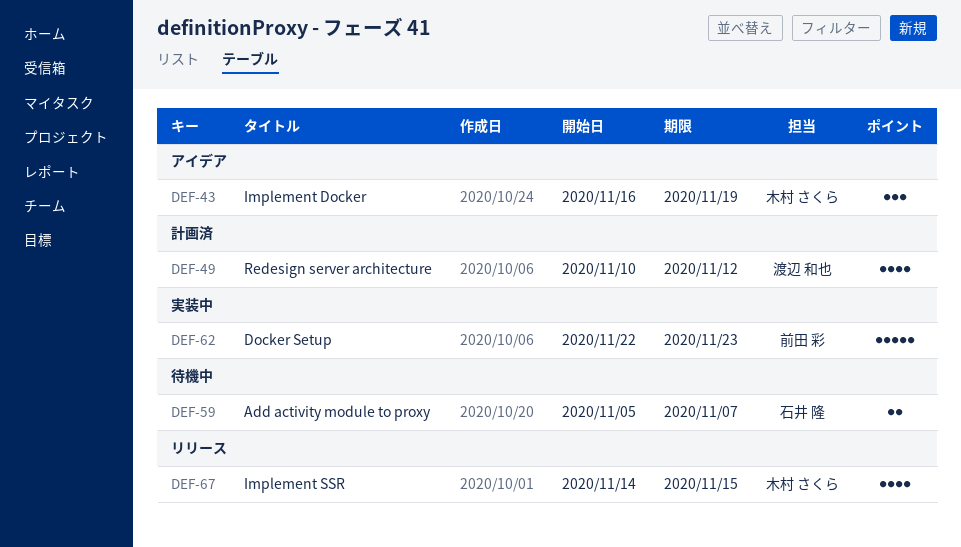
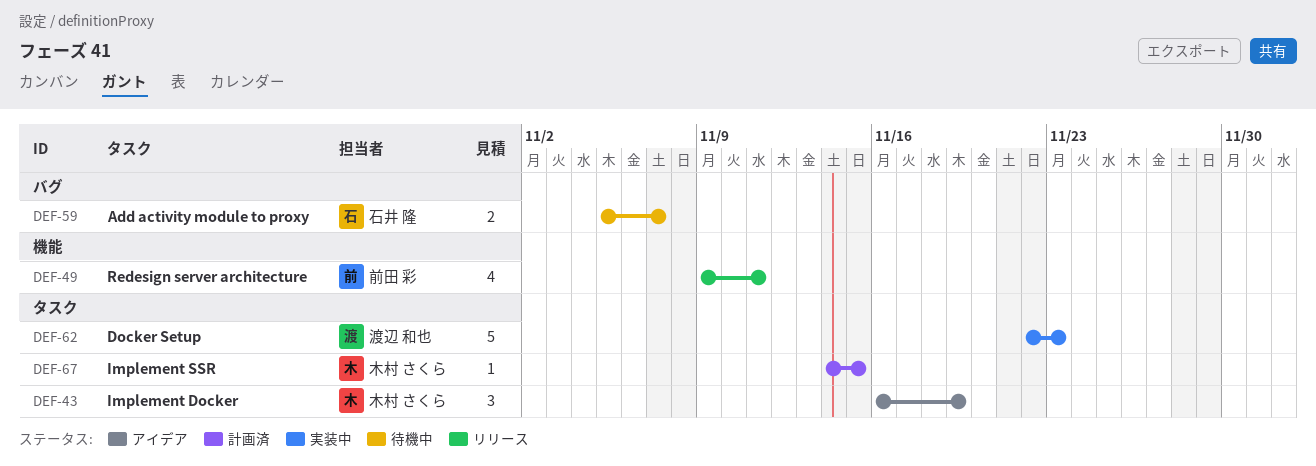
DEF-49, status: 計画済 -> リリース
DEF-49, owner: 渡辺 和也 -> 前田 彩
DEF-49, start: Nov 10 -> Nov 9
DEF-49, due: Nov 12 -> Nov 11
DEF-62, owner: 前田 彩 -> 渡辺 和也
DEF-67, status: リリース -> 計画済
DEF-67, estimate: 4 -> 1

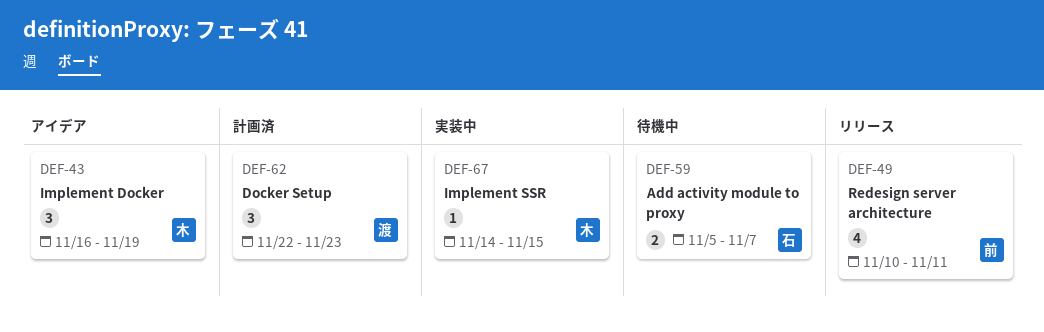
DEF-49, start: Nov 9 -> Nov 10
DEF-62, status: 実装中 -> 計画済
DEF-62, estimate: 5 -> 3
DEF-67, status: 計画済 -> 実装中

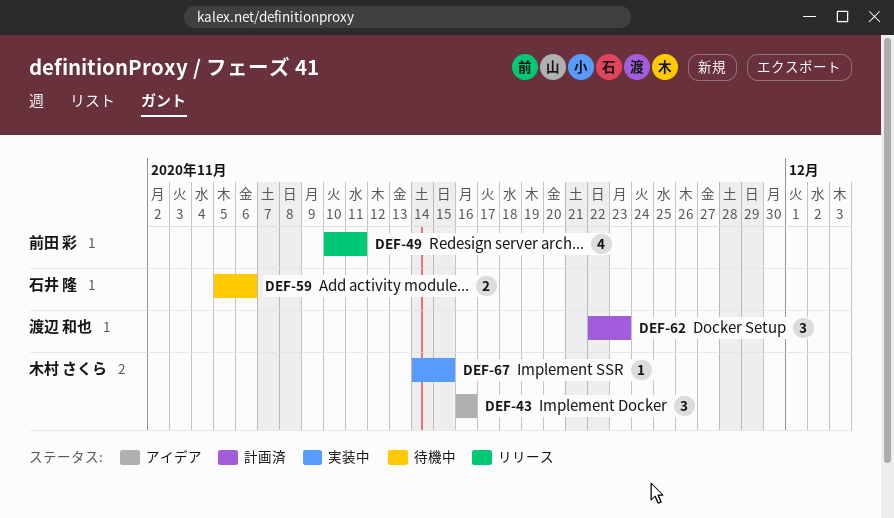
DEF-43, due: Nov 19 -> Nov 16
DEF-59, due: Nov 7 -> Nov 6

